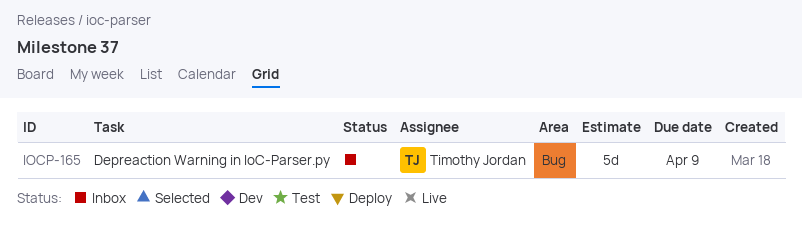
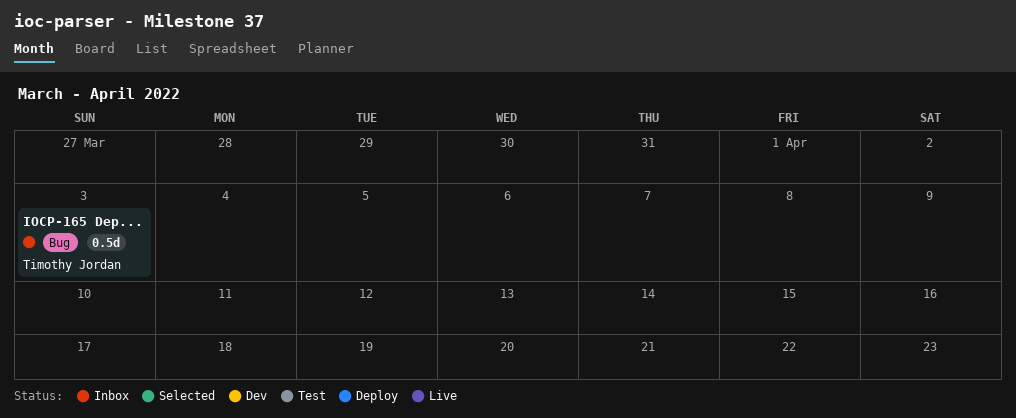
IOCP-165, estimate: 5d -> 0.5d
IOCP-165, due: Apr 9 -> Apr 3

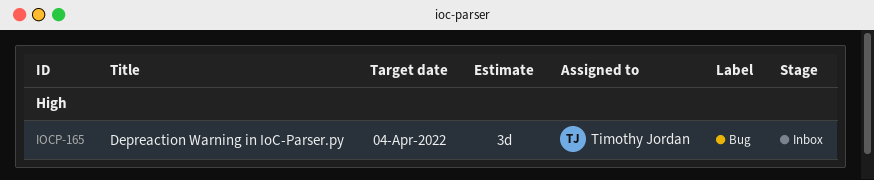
IOCP-165, estimate: 0.5d -> 3d
IOCP-165, due: Apr 3 -> Apr 4

